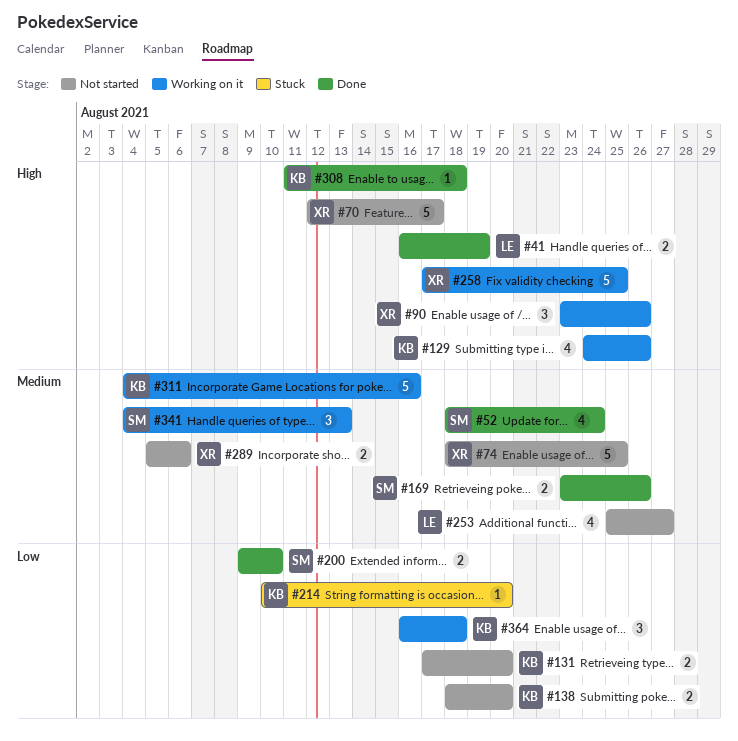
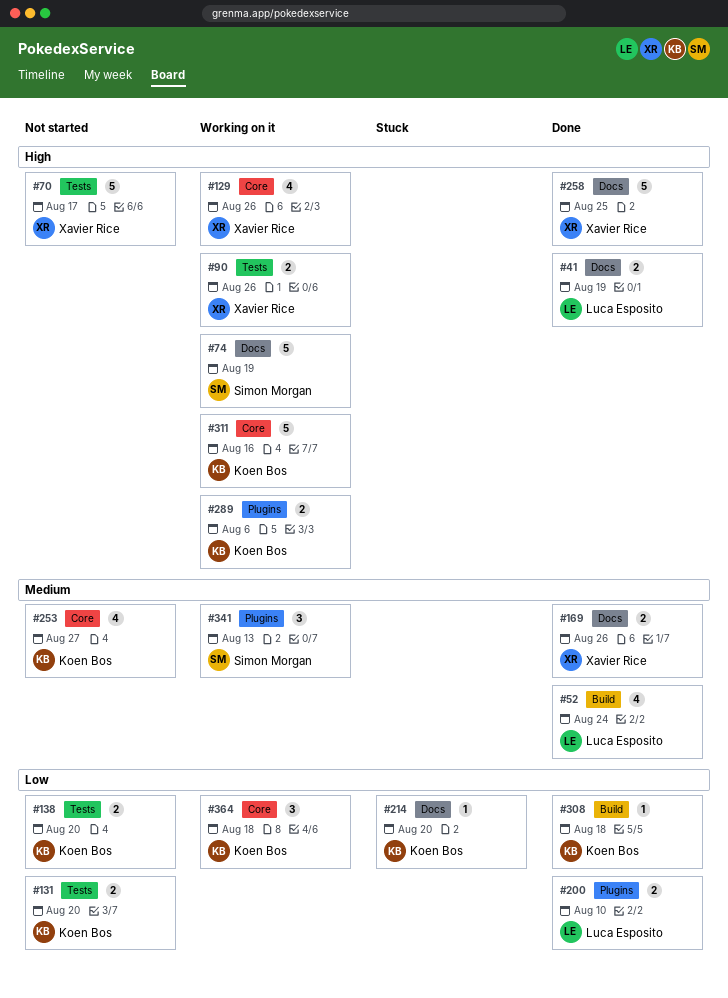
#52, owner: Simon Morgan -> Luca Esposito
#74, status: Not started -> Working on it
#74, owner: Xavier Rice -> Simon Morgan
#74, priority: Medium -> High
#74, due: Aug 25 -> Aug 19
#90, estimate: 3 -> 2
#129, owner: Koen Bos -> Xavier Rice
#169, owner: Simon Morgan -> Xavier Rice
#200, owner: Simon Morgan -> Luca Esposito
#253, owner: Luca Esposito -> Koen Bos
#258, status: Working on it -> Done
#289, status: Not started -> Working on it
#289, owner: Xavier Rice -> Koen Bos
#289, priority: Medium -> High
#308, priority: High -> Low
#311, priority: Medium -> High

